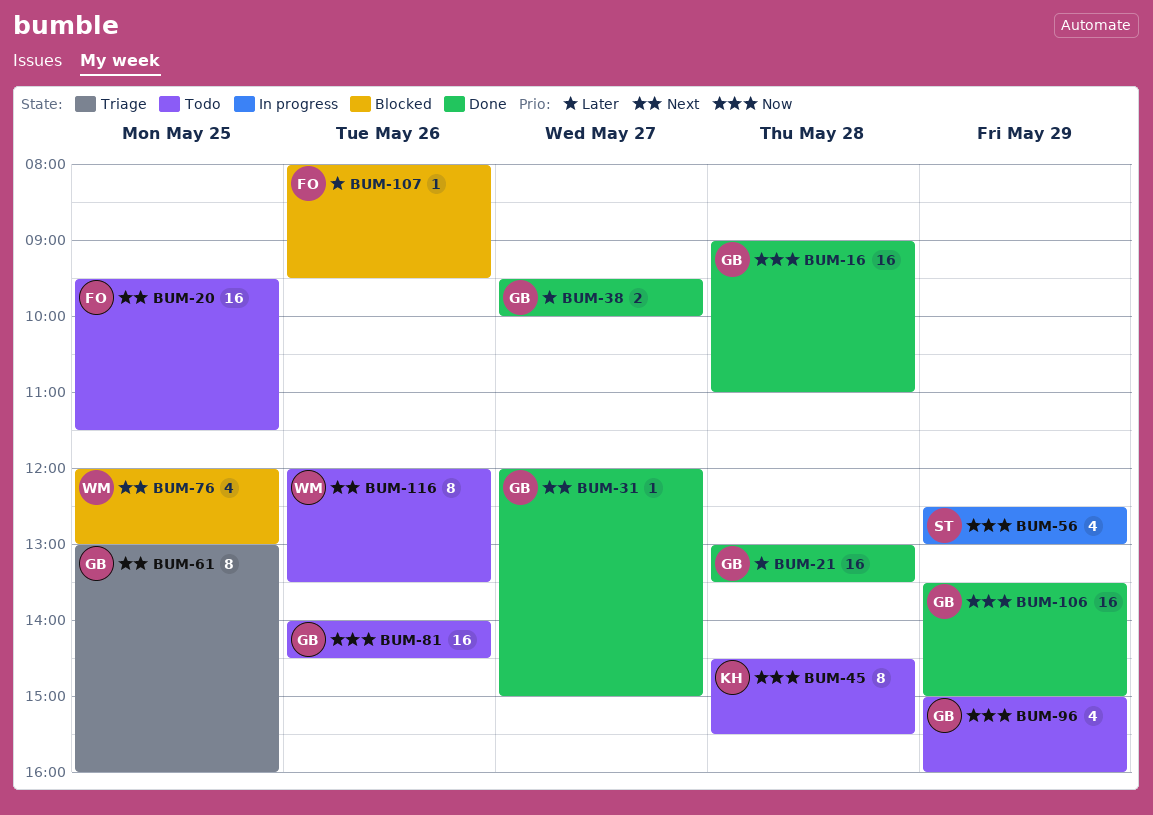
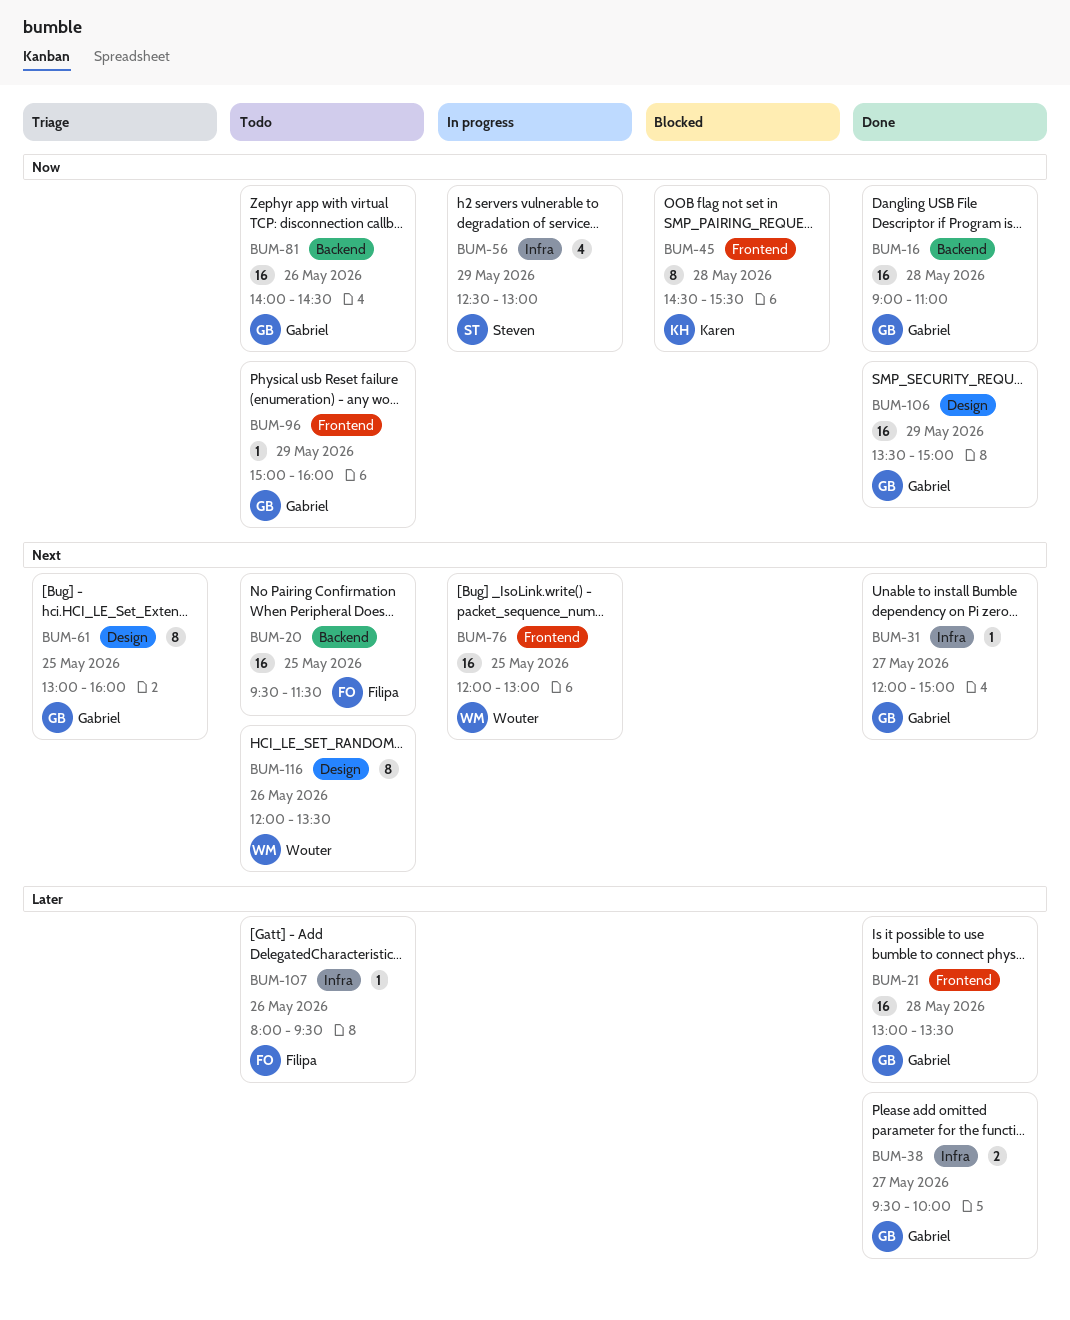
BUM-45, status: Todo -> Blocked
BUM-76, status: Blocked -> In progress
BUM-76, estimate: 4 -> 16
BUM-96, estimate: 4 -> 1
BUM-107, status: Blocked -> Todo

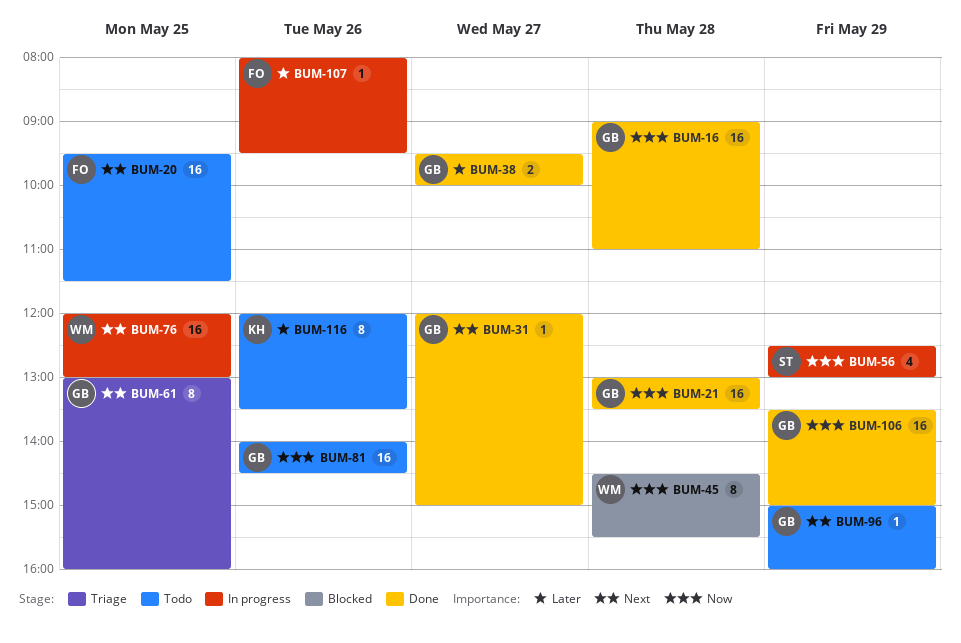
BUM-21, priority: Later -> Now
BUM-45, owner: Karen -> Wouter
BUM-96, priority: Now -> Next
BUM-107, status: Todo -> In progress
BUM-116, owner: Wouter -> Karen
BUM-116, priority: Next -> Later

